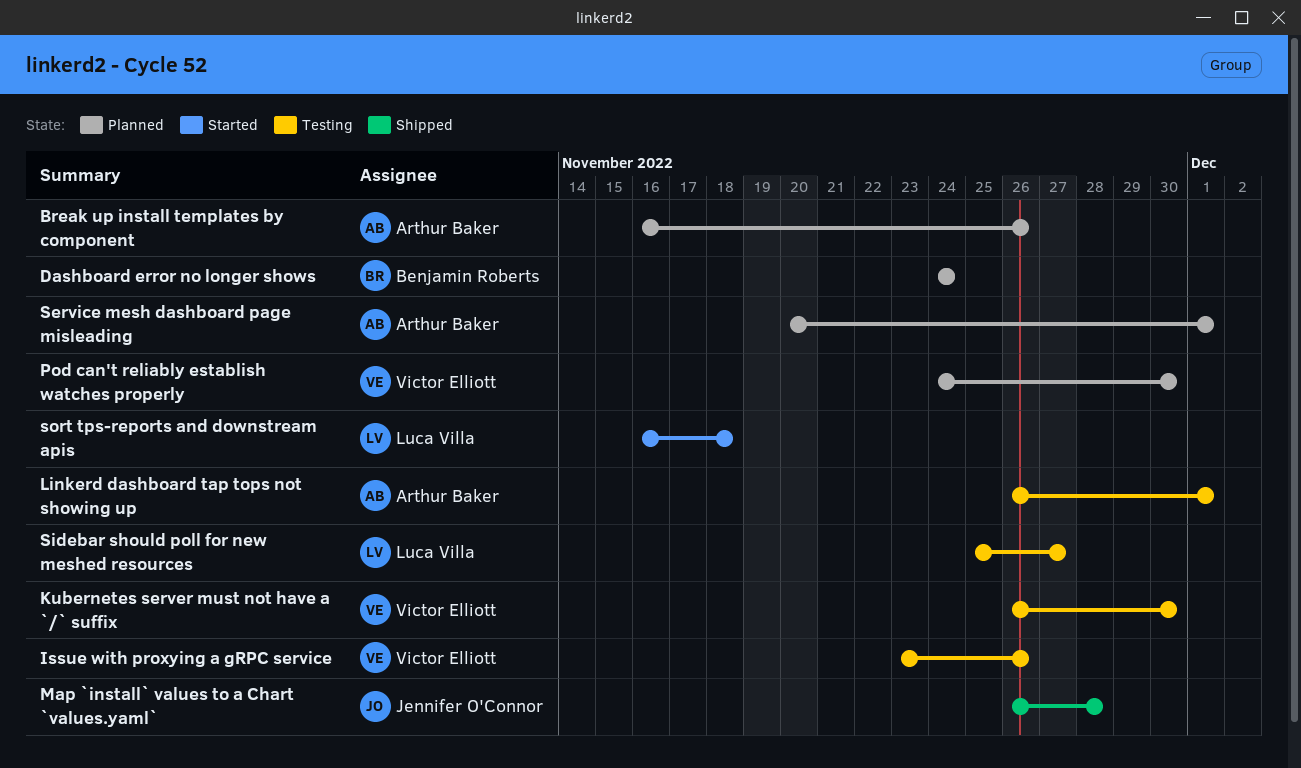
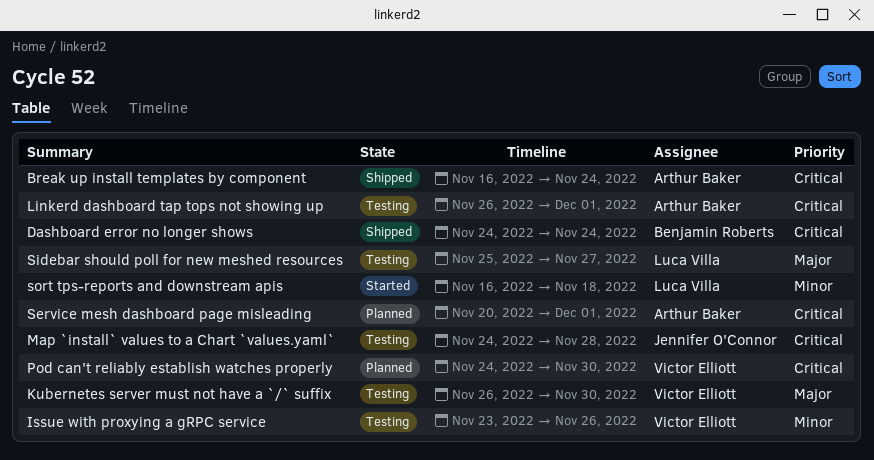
Break up install templates by component, status: Planned -> Shipped
Break up install templates by component, due: Nov 26 -> Nov 24
Dashboard error no longer shows, status: Planned -> Shipped
Map `install` values to a Chart `values.yaml`, status: Shipped -> Testing
Map `install` values to a Chart `values.yaml`, start: Nov 26 -> Nov 24

